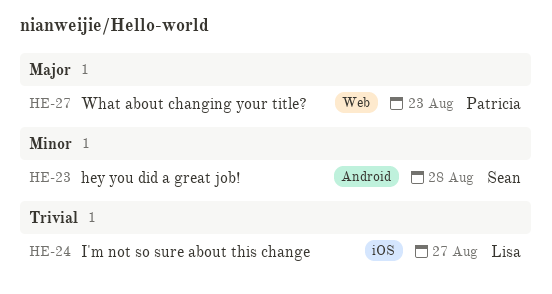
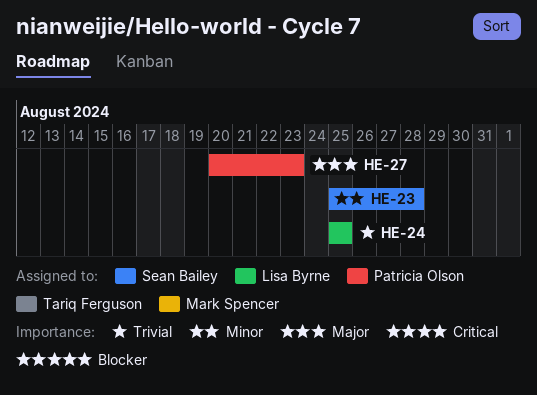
HE-24, due: Aug 27 -> Aug 25

